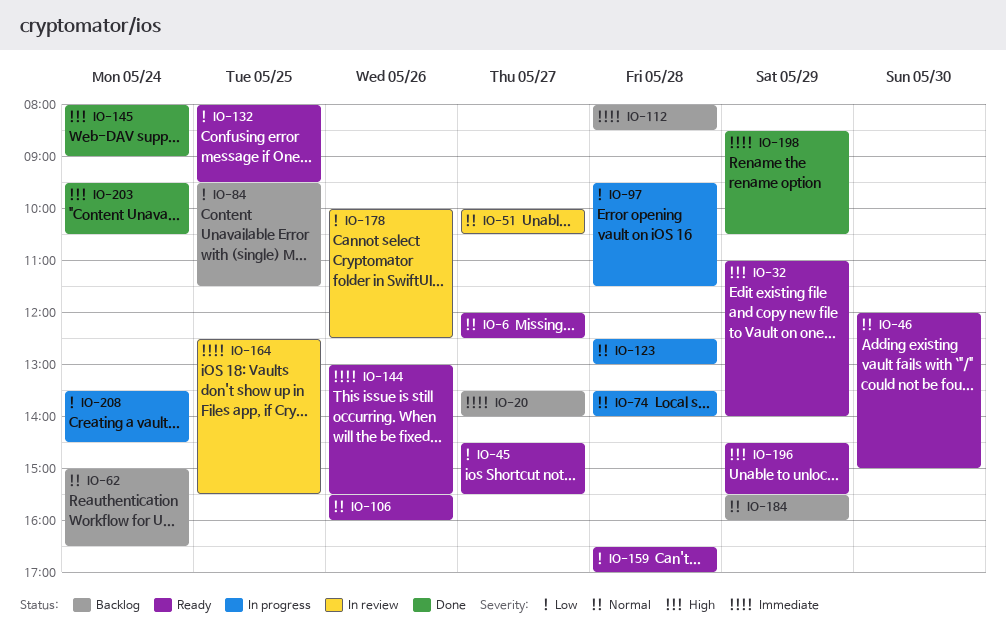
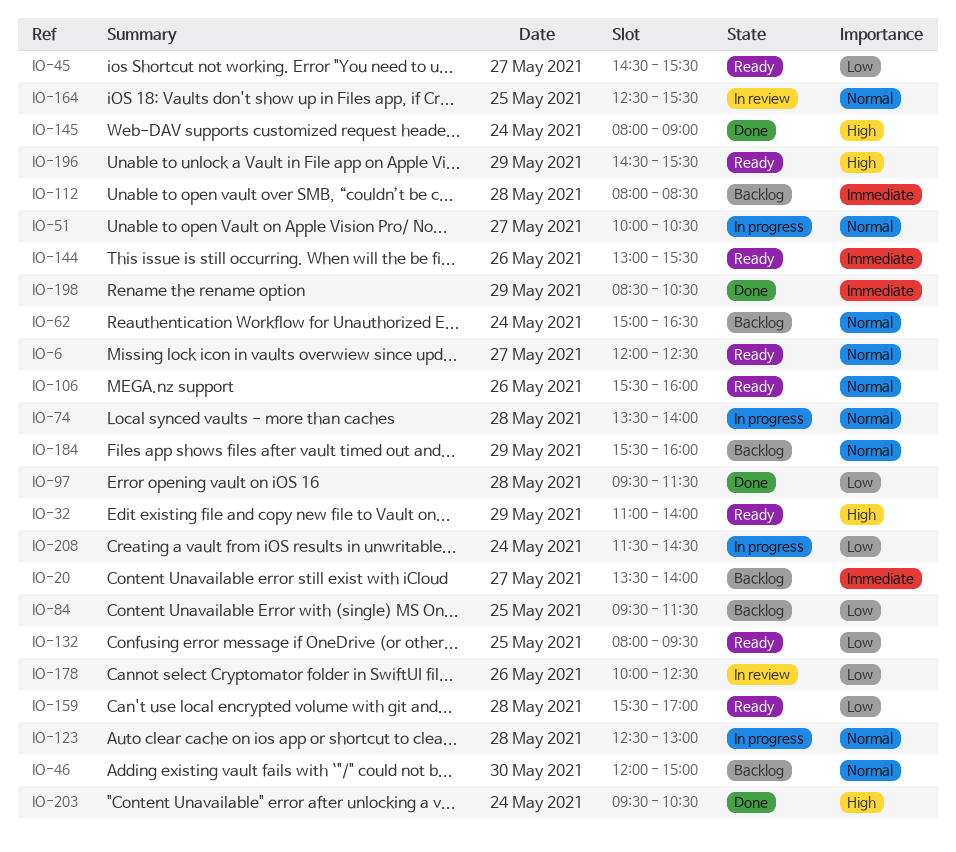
IO-46, status: Ready -> Backlog
IO-51, status: In review -> In progress
IO-97, status: In progress -> Done
IO-159, begins: 16:30 -> 15:30
IO-164, priority: Immediate -> Normal
IO-208, begins: 13:30 -> 11:30

